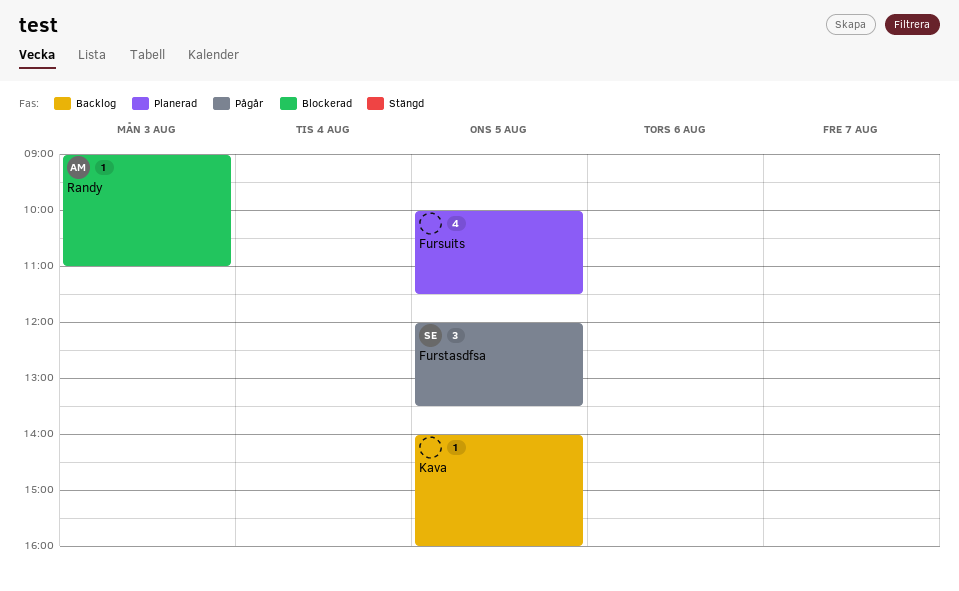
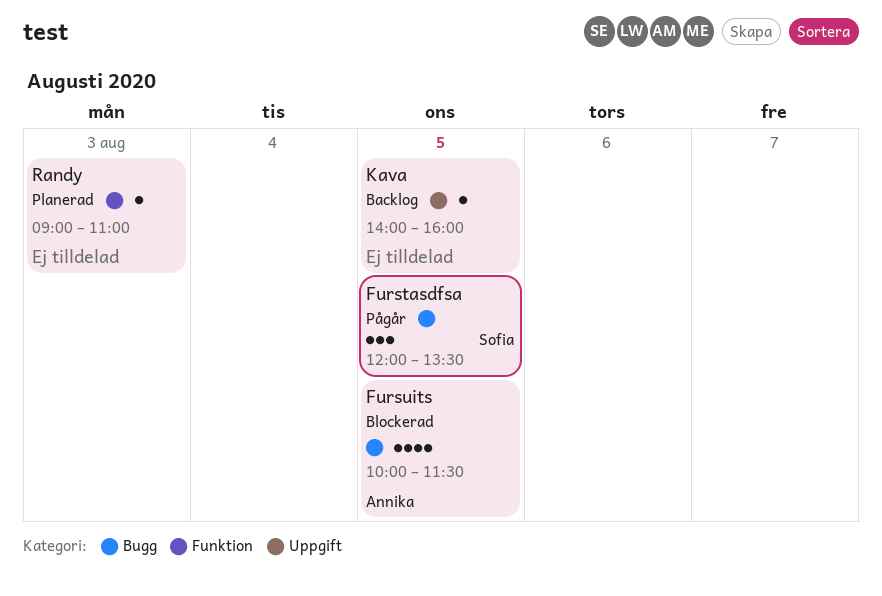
Fursuits, status: Planerad -> Blockerad
Fursuits, owner: none -> Annika
Randy, status: Blockerad -> Planerad
Randy, owner: Annika -> none

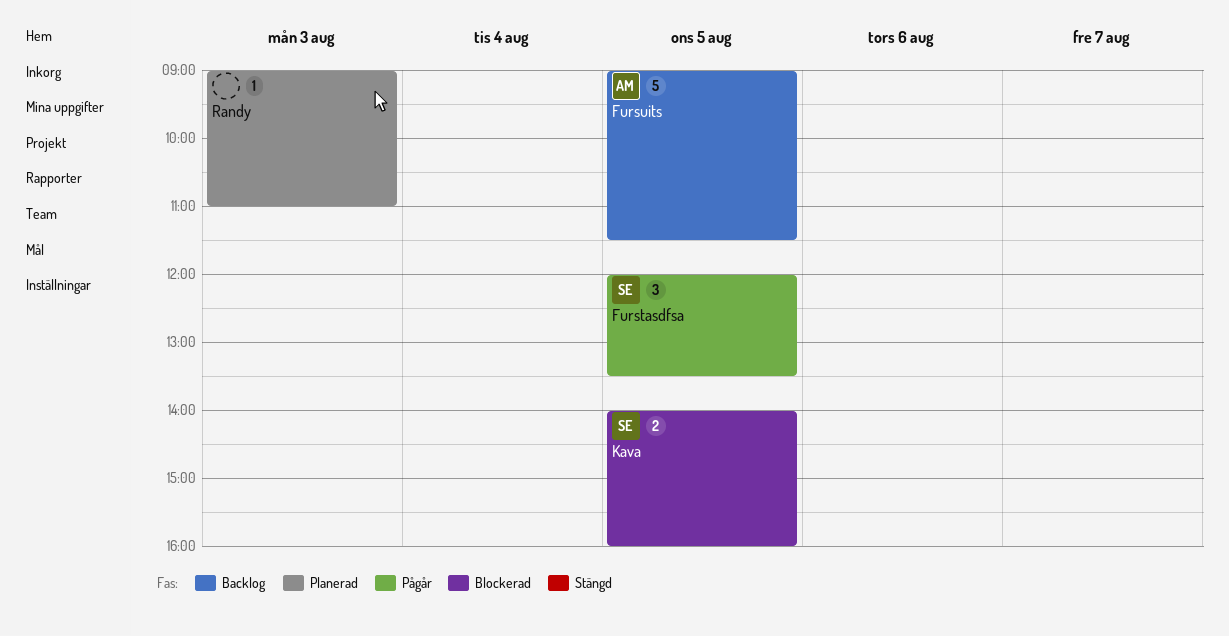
Fursuits, status: Blockerad -> Backlog
Fursuits, estimate: 4 -> 5
Fursuits, begins: 10:00 -> 09:00
Kava, status: Backlog -> Blockerad
Kava, owner: none -> Sofia
Kava, estimate: 1 -> 2

